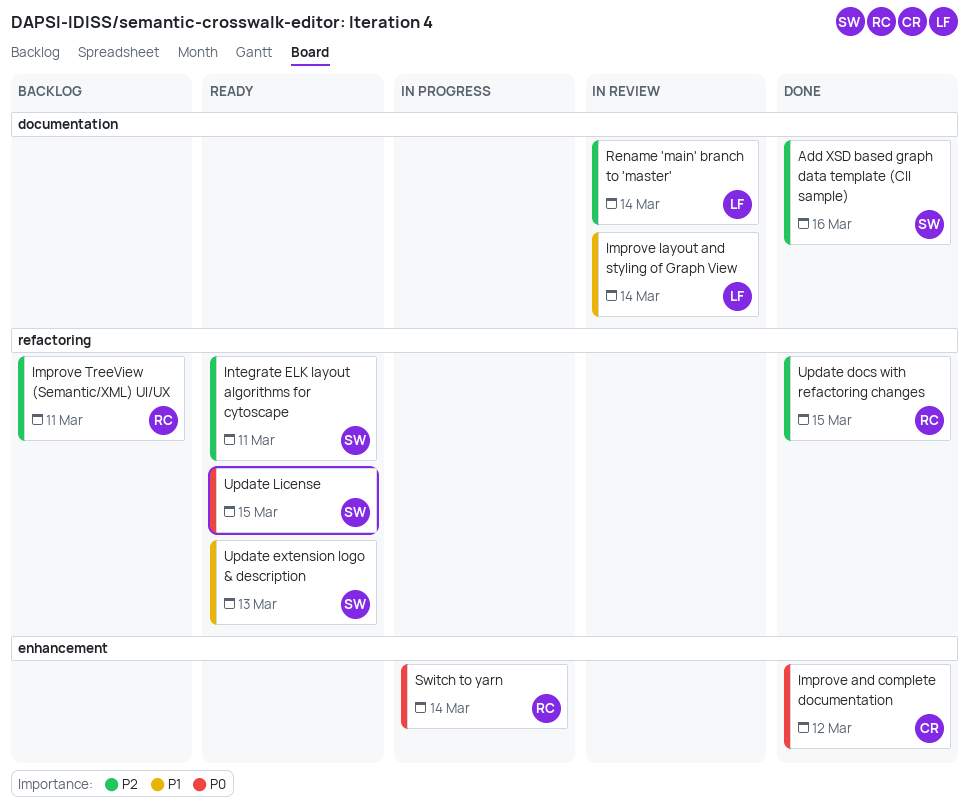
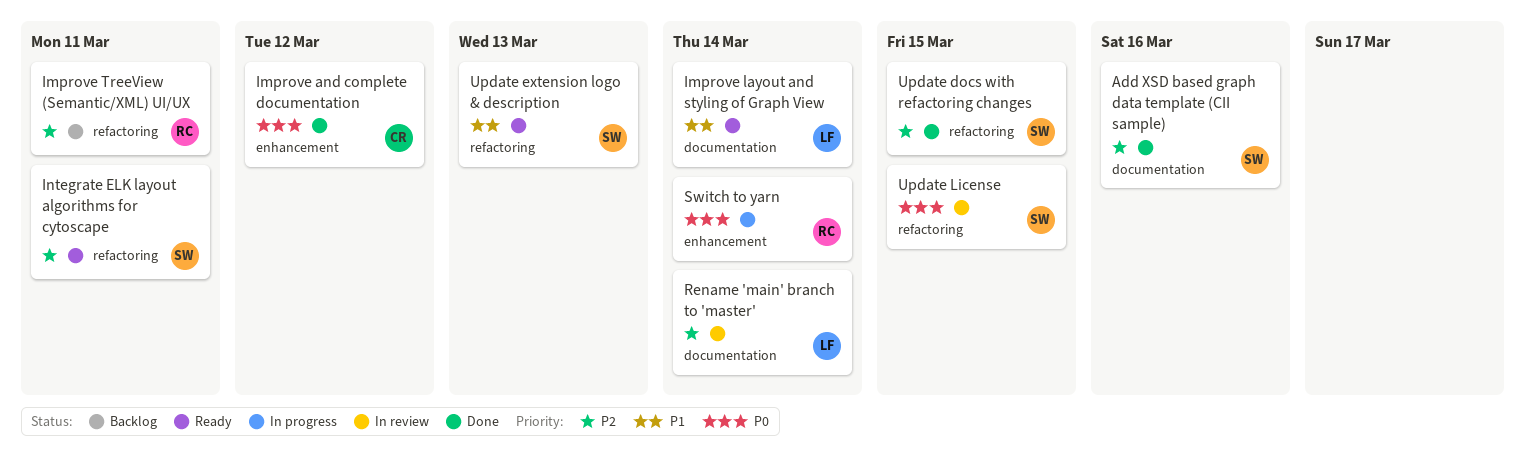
Improve layout and styling of Graph View, status: In review -> Ready
Update docs with refactoring changes, owner: RC -> SW
Update License, status: Ready -> In review

